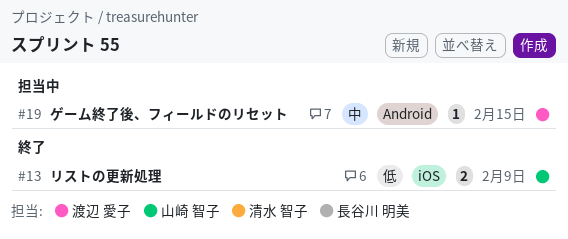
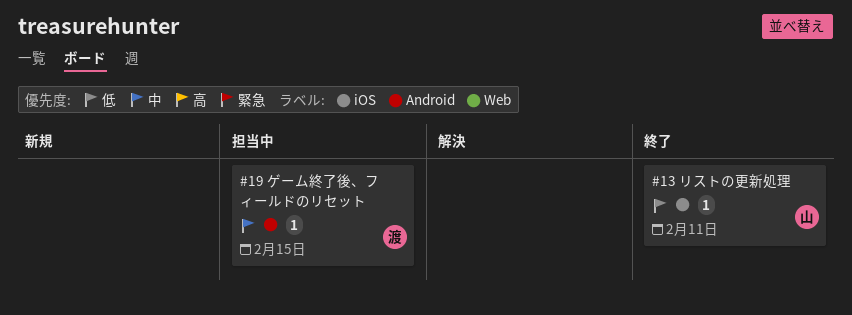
#13, estimate: 2 -> 1
#13, due: Feb 9 -> Feb 11

